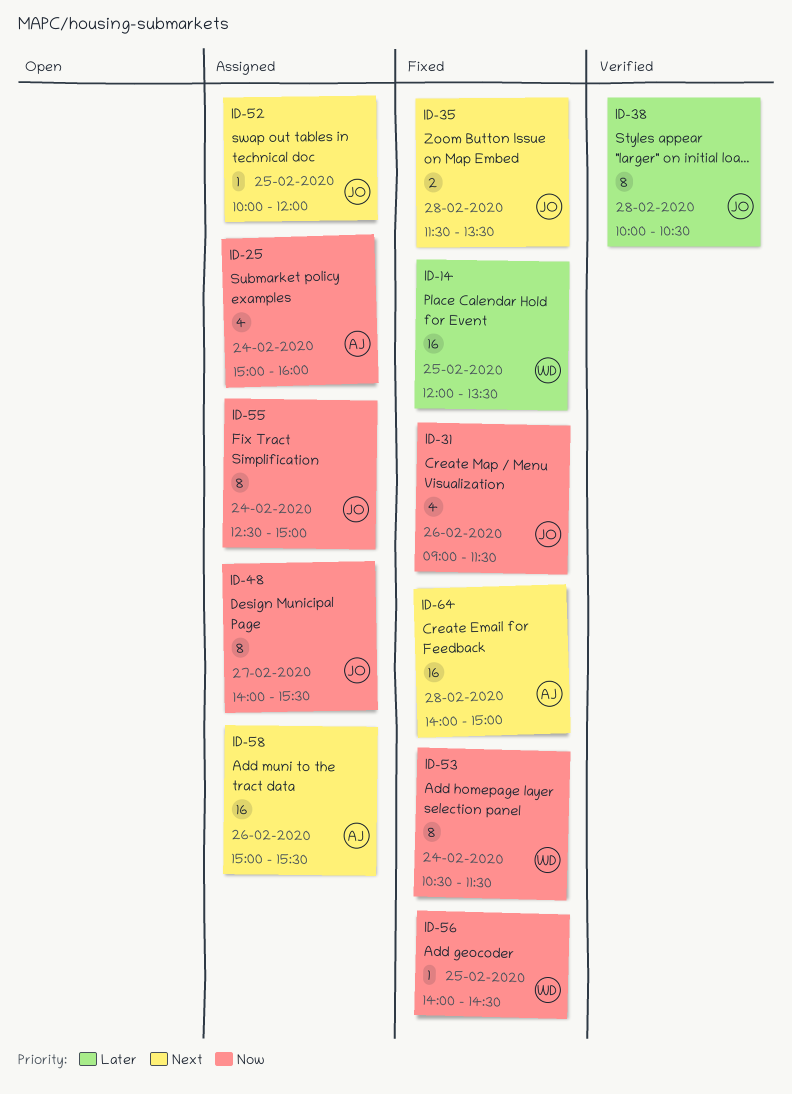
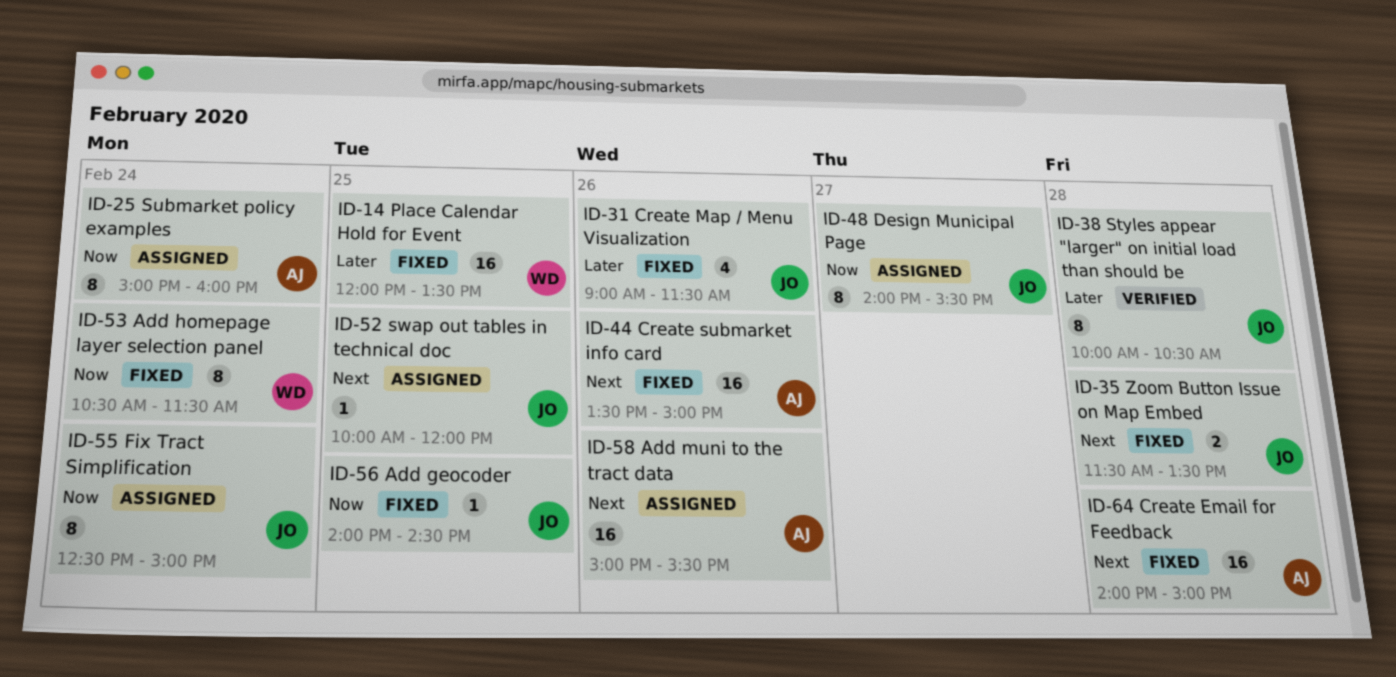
ID-25, estimate: 4 -> 8
ID-31, priority: Now -> Later
ID-44: none -> present
ID-56, owner: WD -> JO

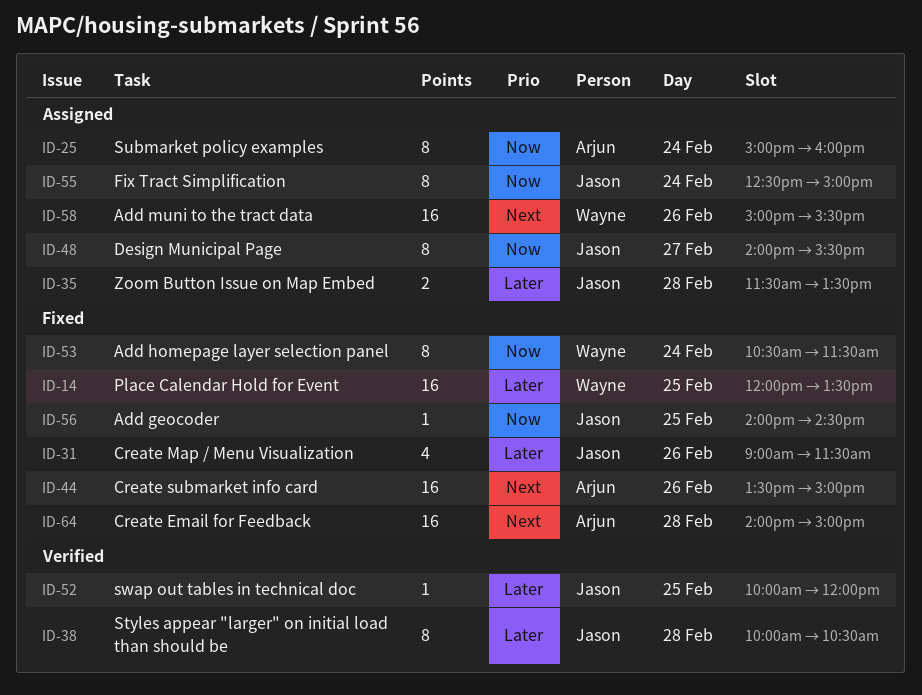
ID-35, status: Fixed -> Assigned
ID-35, priority: Next -> Later
ID-52, status: Assigned -> Verified
ID-52, priority: Next -> Later
ID-58, owner: Arjun -> Wayne

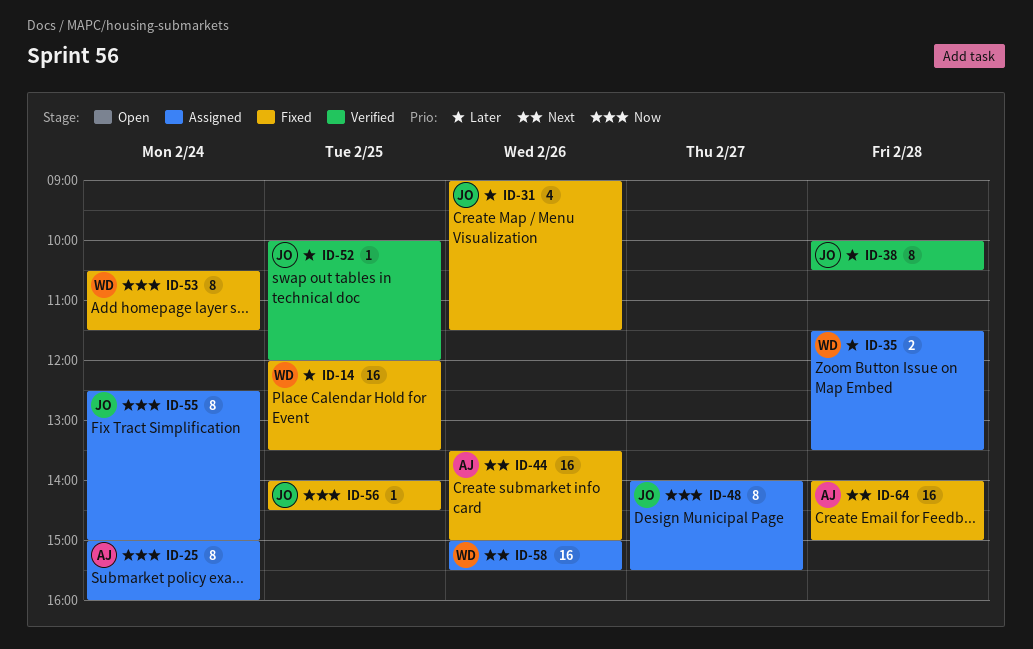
ID-35, owner: Jason -> Wayne

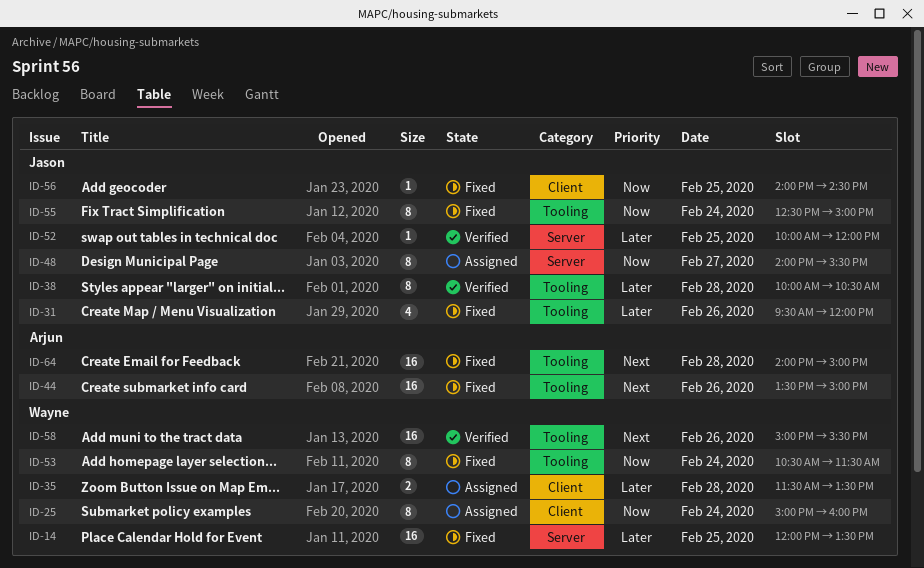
ID-25, owner: Arjun -> Wayne
ID-31, begins: 09:00 -> 09:30
ID-31, ends: 11:30 -> 12:00
ID-55, status: Assigned -> Fixed
ID-58, status: Assigned -> Verified

